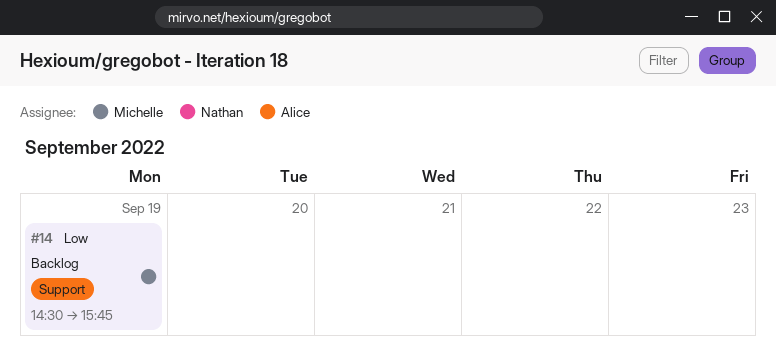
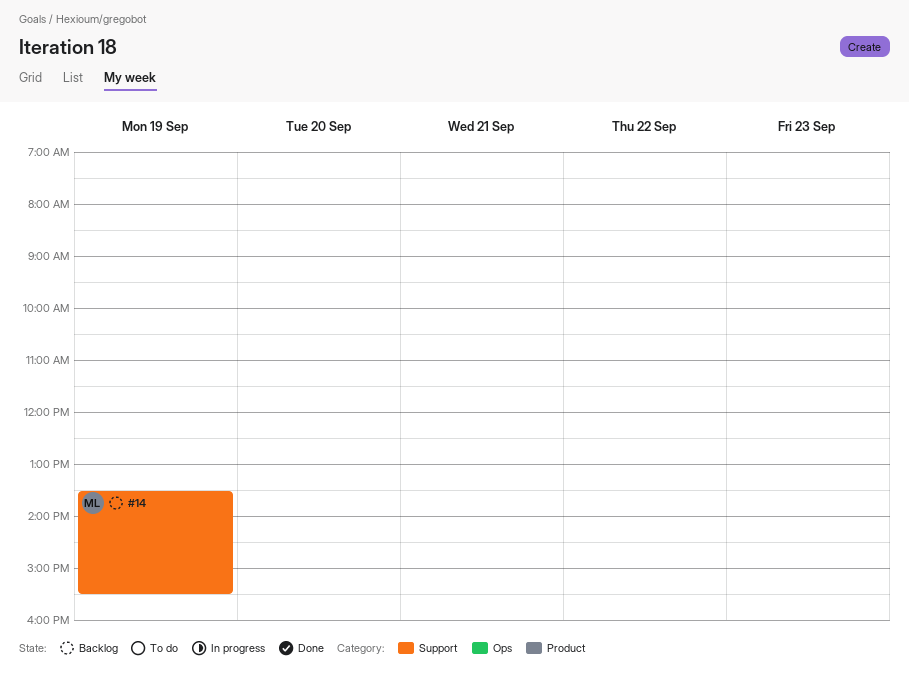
#14, begins: 14:30 -> 13:30
#14, ends: 15:45 -> 15:30

